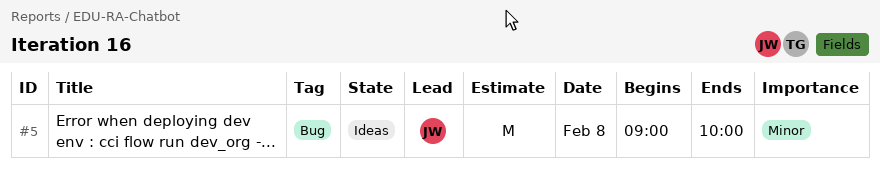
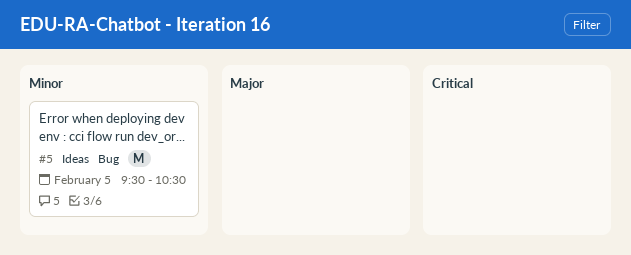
#5, day: Feb 8 -> Feb 5
#5, begins: 09:00 -> 09:30
#5, ends: 10:00 -> 10:30

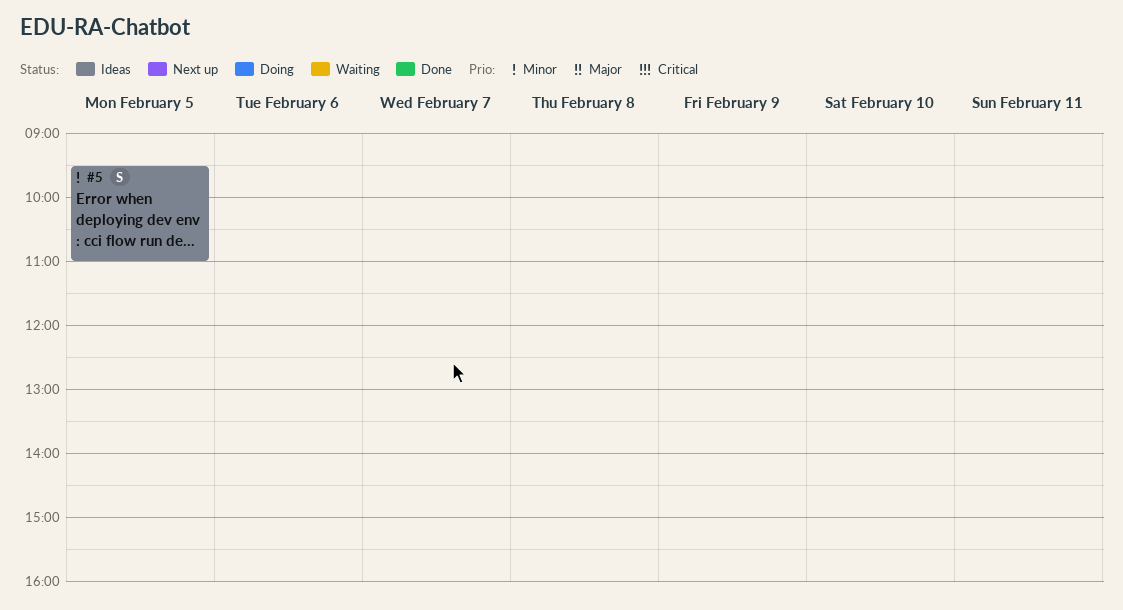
#5, estimate: M -> S
#5, ends: 10:30 -> 11:00

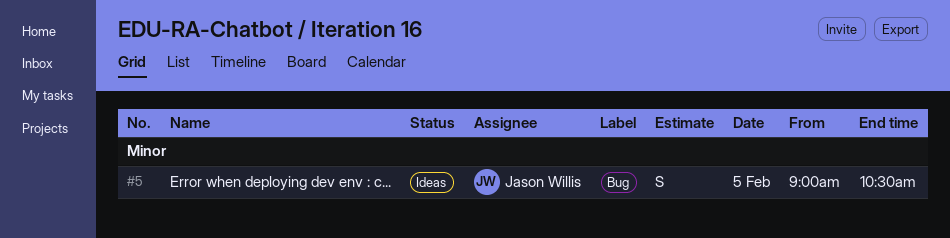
#5, begins: 09:30 -> 09:00
#5, ends: 11:00 -> 10:30

